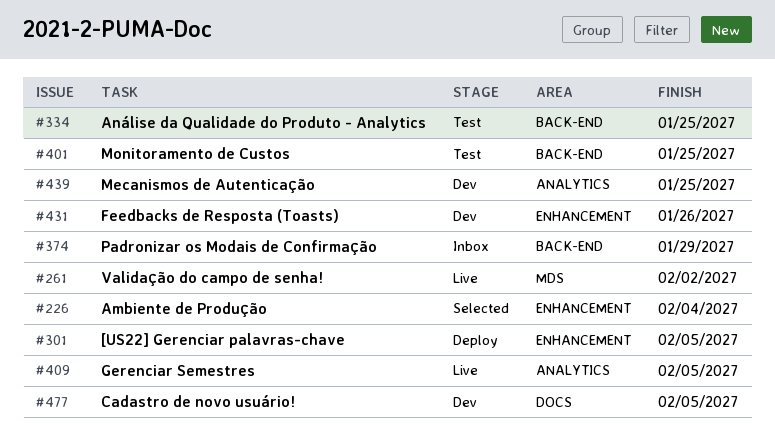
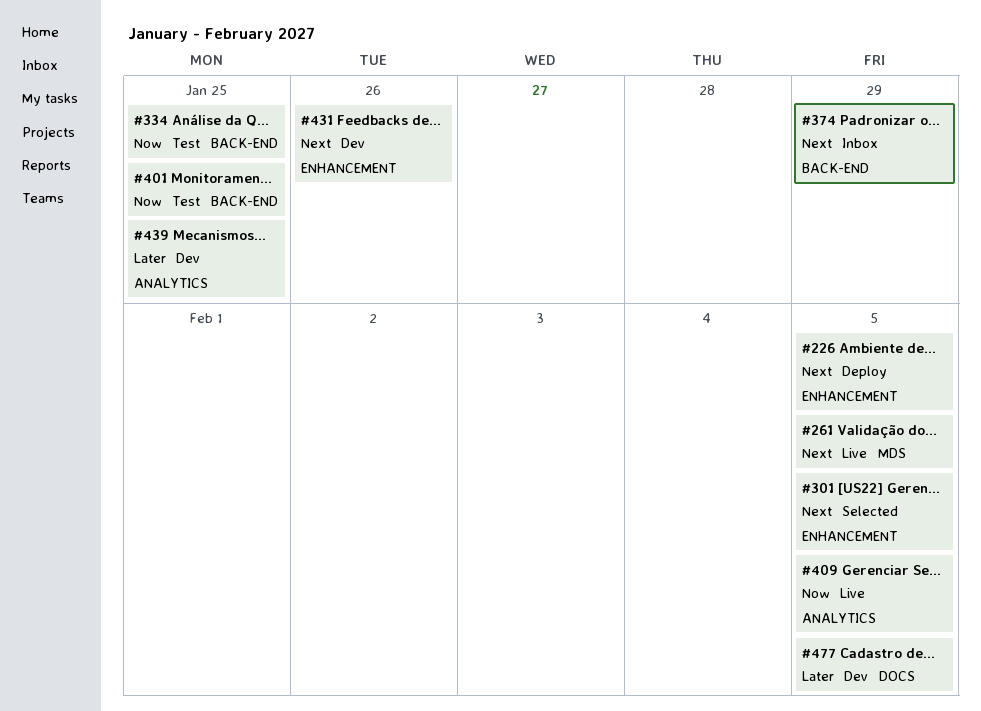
#226, status: Selected -> Deploy
#226, due: Feb 4 -> Feb 5
#261, due: Feb 2 -> Feb 5
#301, status: Deploy -> Selected

